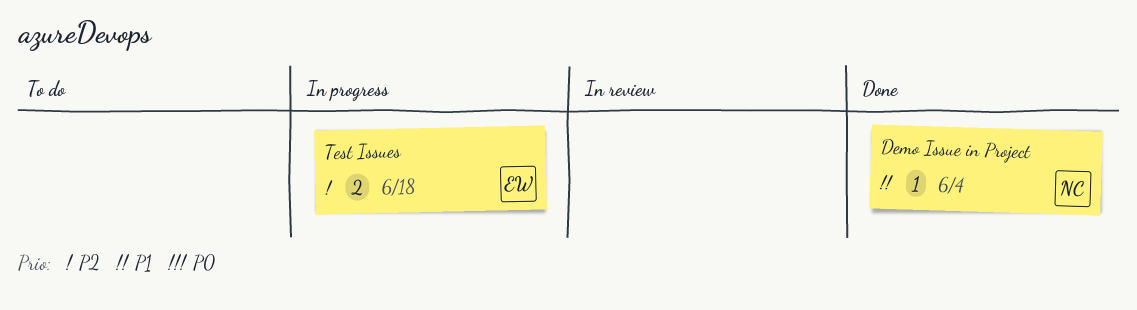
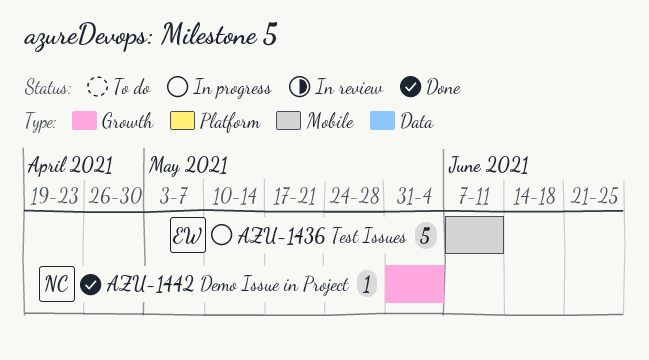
Test Issues, estimate: 2 -> 5
Test Issues, due: Jun 18 -> Jun 11

